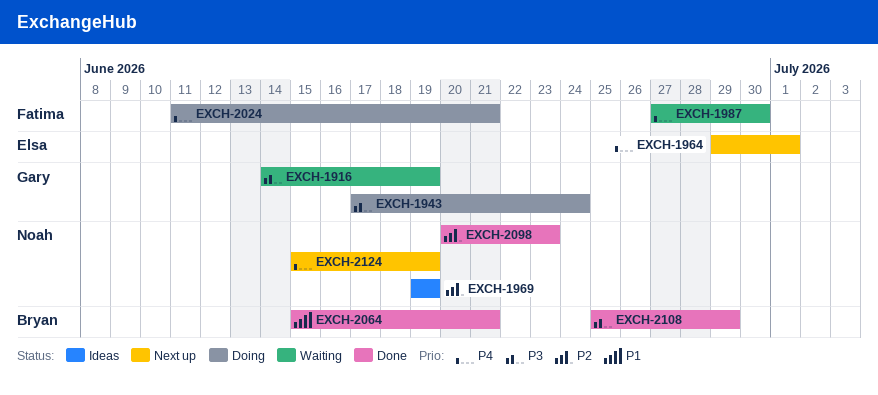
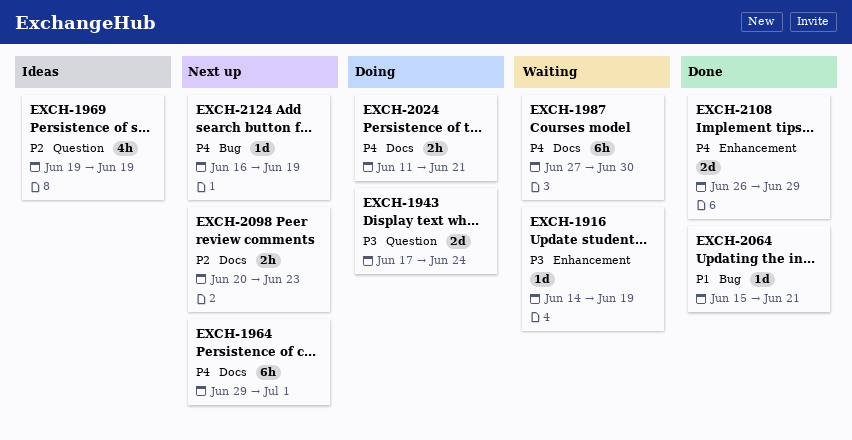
EXCH-2098, status: Done -> Next up
EXCH-2108, priority: P3 -> P4
EXCH-2108, start: Jun 25 -> Jun 26
EXCH-2124, start: Jun 15 -> Jun 16

